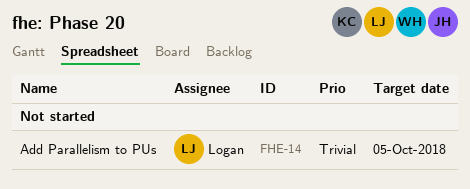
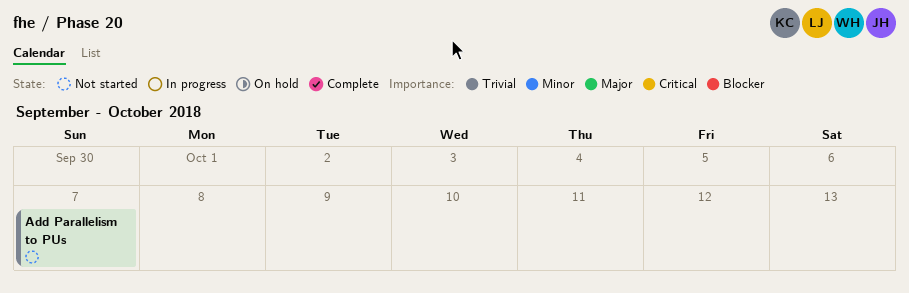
Add Parallelism to PUs, due: Oct 5 -> Oct 7

